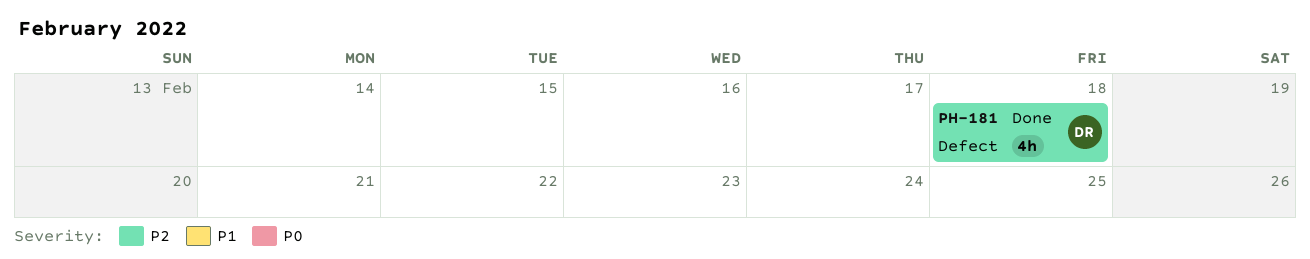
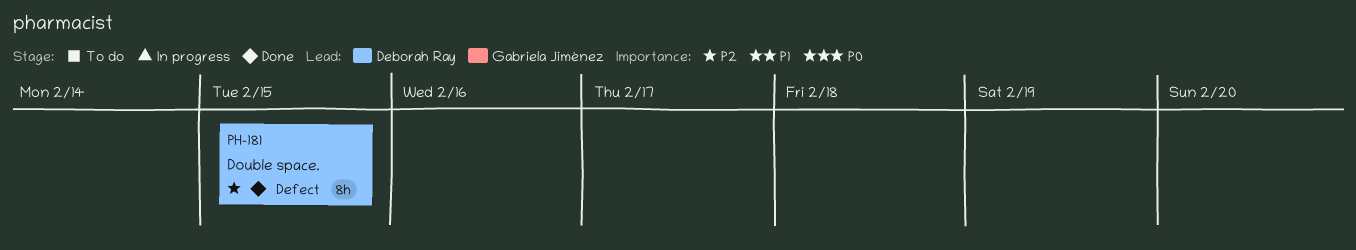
PH-181, estimate: 4h -> 8h
PH-181, due: Feb 18 -> Feb 15

